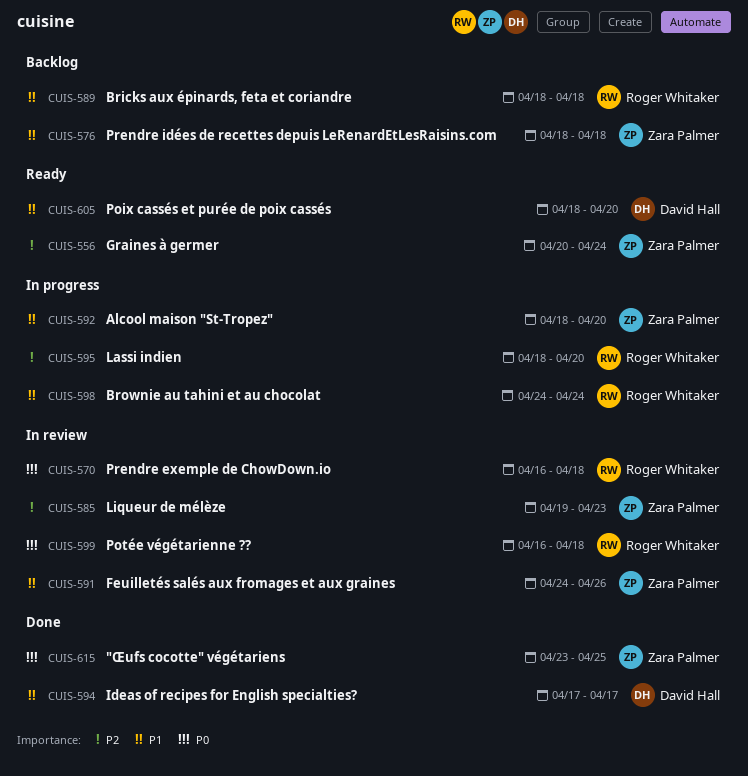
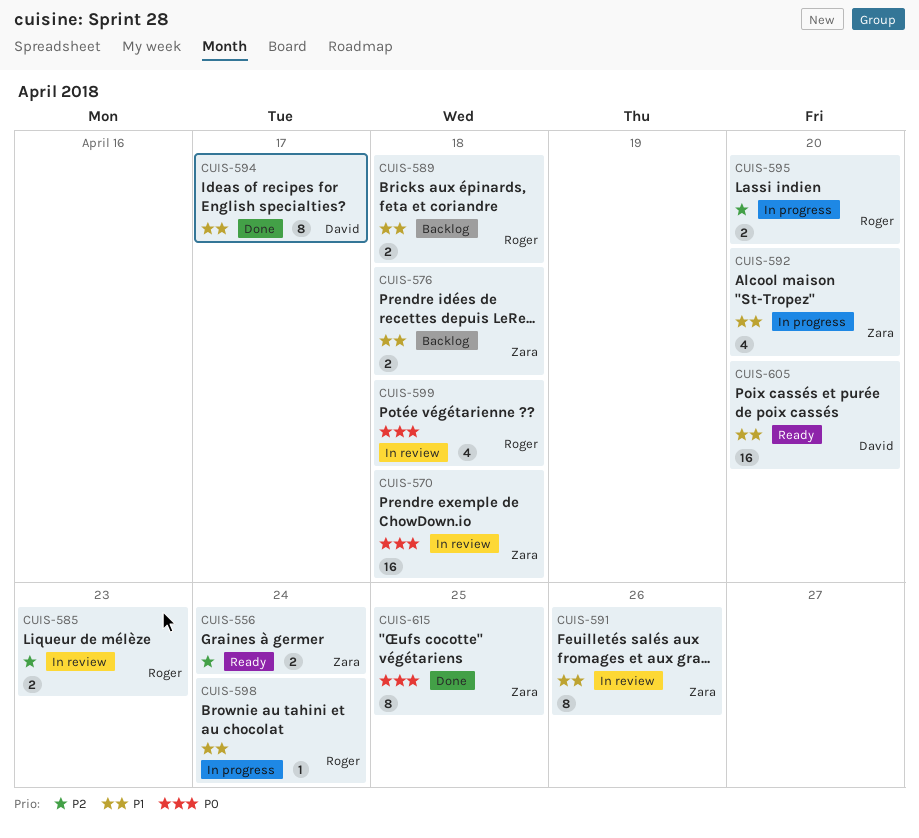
CUIS-570, owner: Roger Whitaker -> Zara Palmer
CUIS-585, owner: Zara Palmer -> Roger Whitaker

